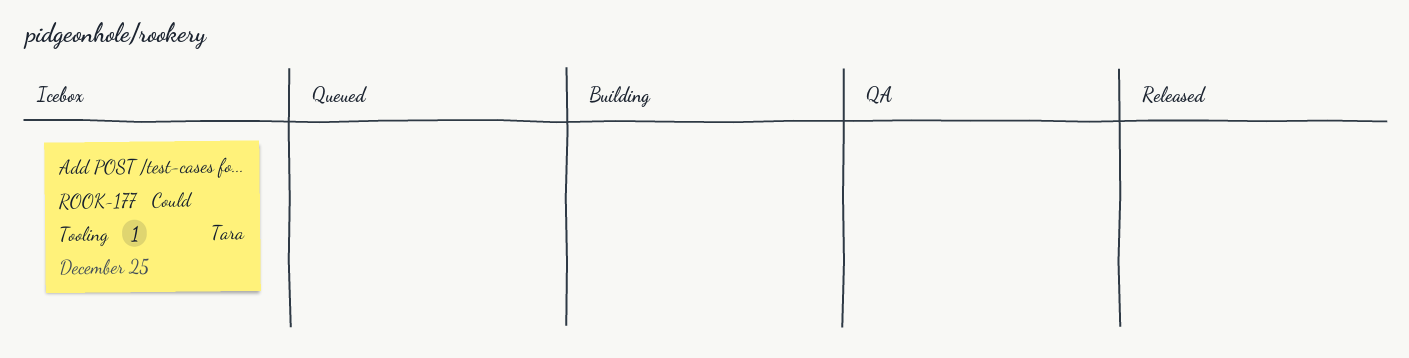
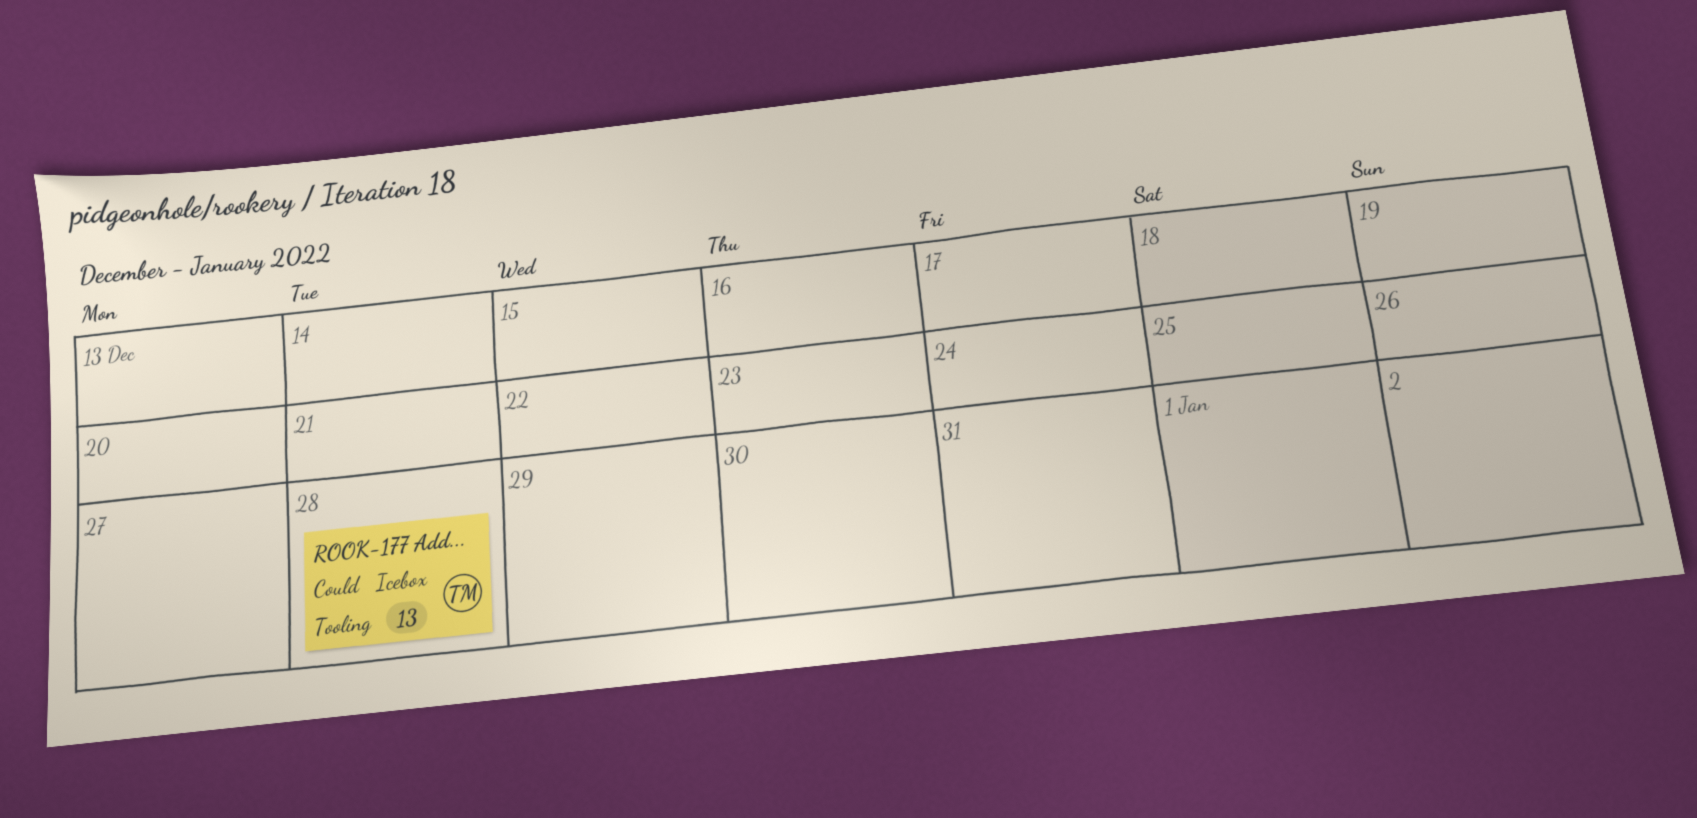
ROOK-177, estimate: 1 -> 13
ROOK-177, due: Dec 25 -> Dec 28

